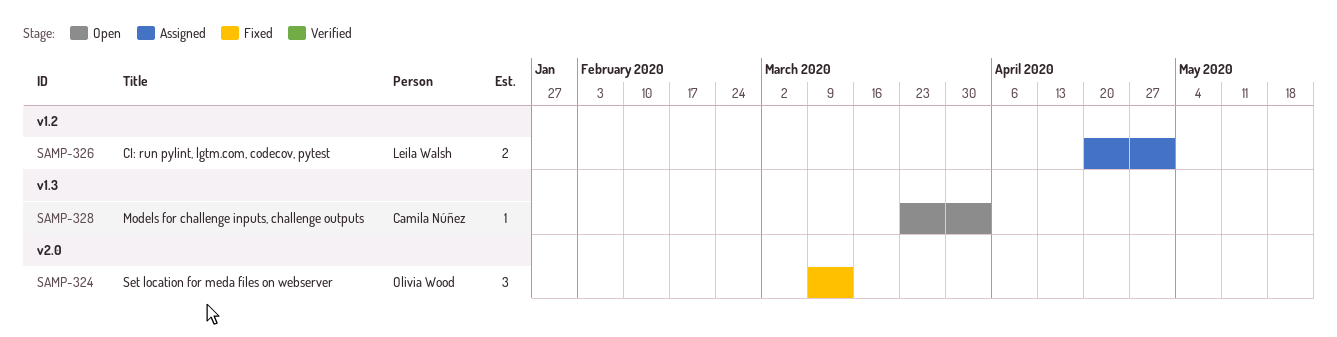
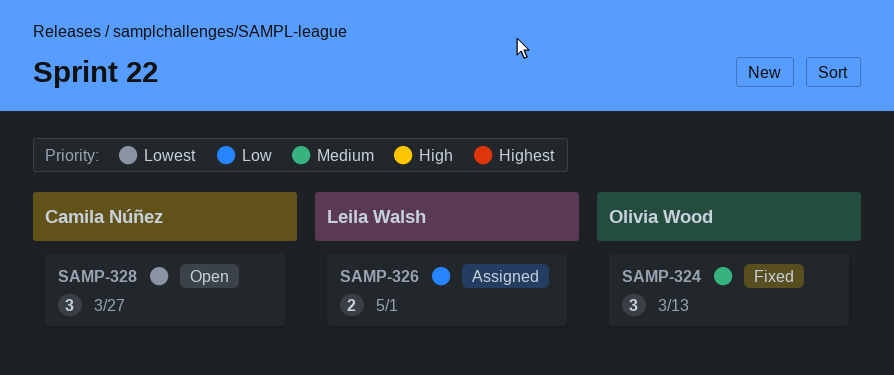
SAMP-328, estimate: 1 -> 3
SAMP-328, due: Apr 3 -> Mar 27

